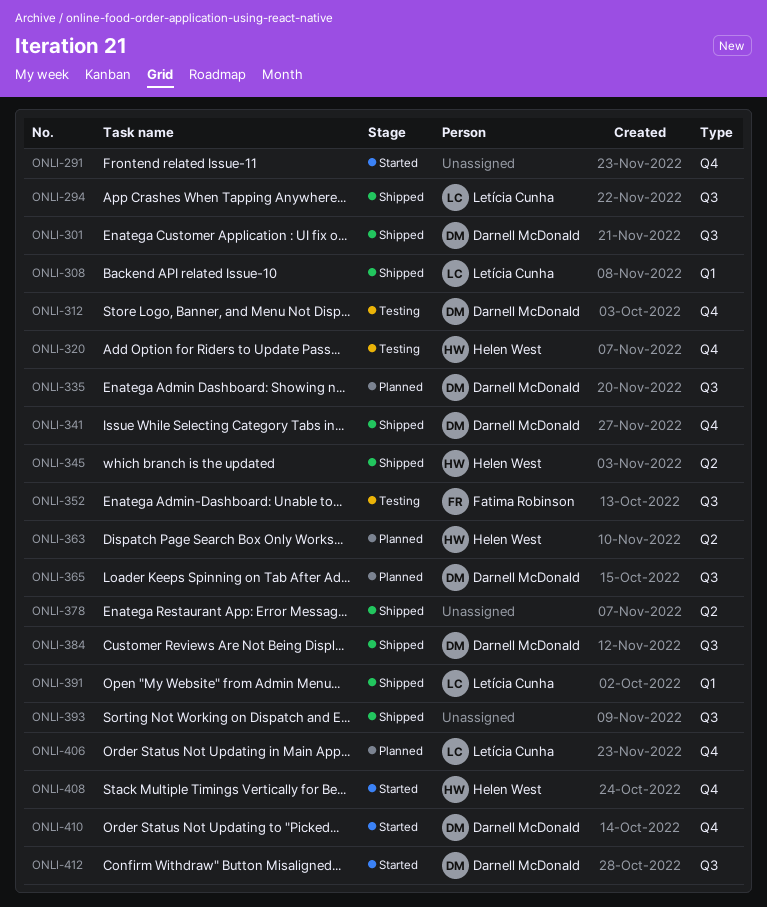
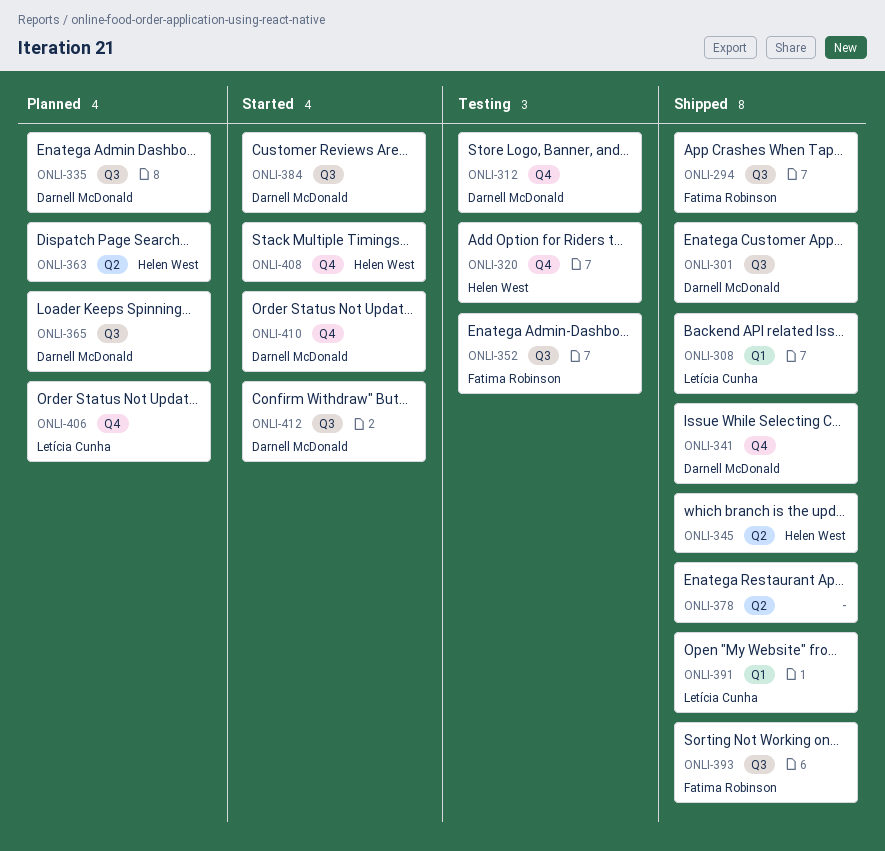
ONLI-291: present -> none
ONLI-294, owner: Letícia Cunha -> Fatima Robinson
ONLI-384, status: Shipped -> Started
ONLI-393, owner: none -> Fatima Robinson

